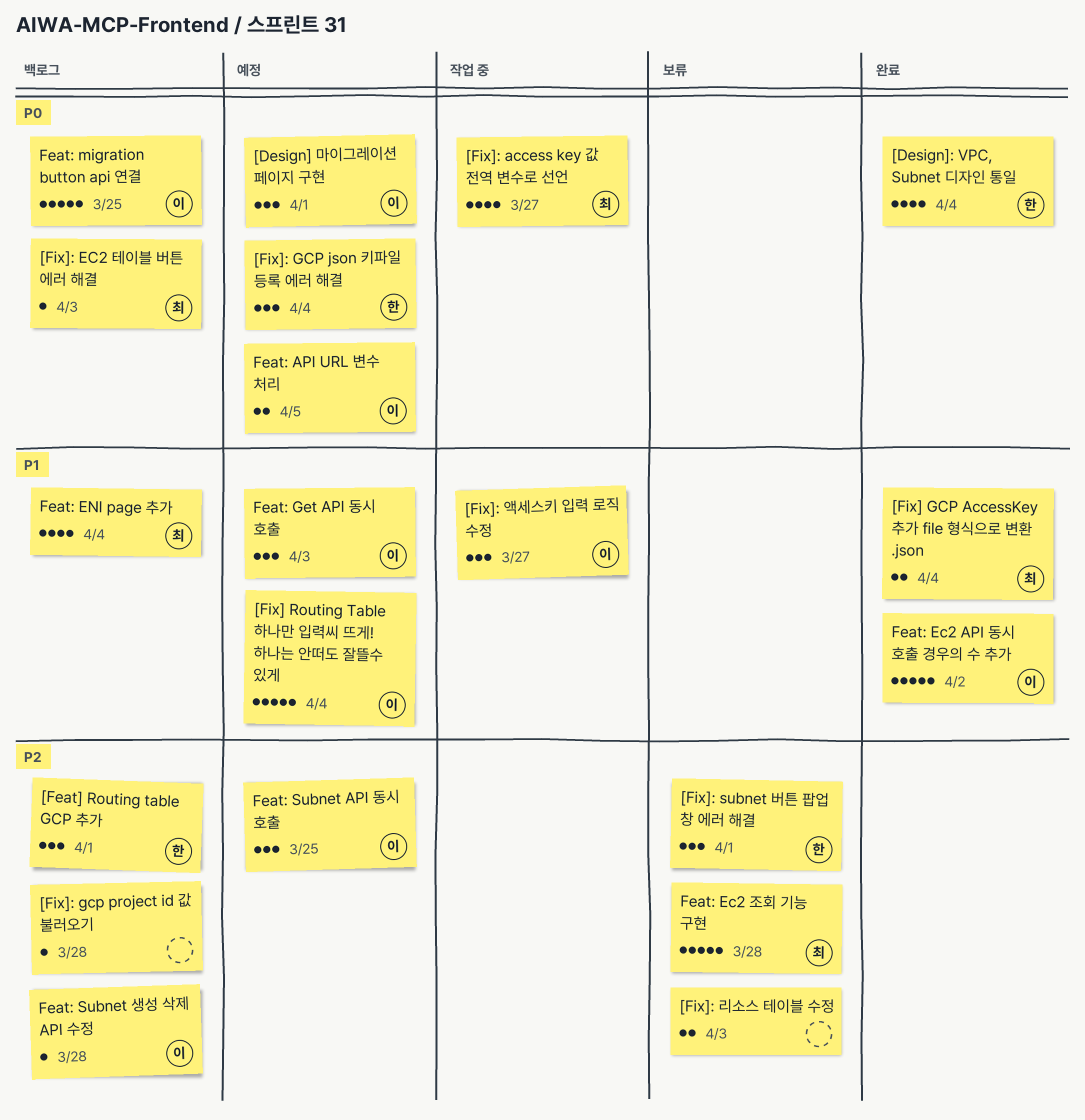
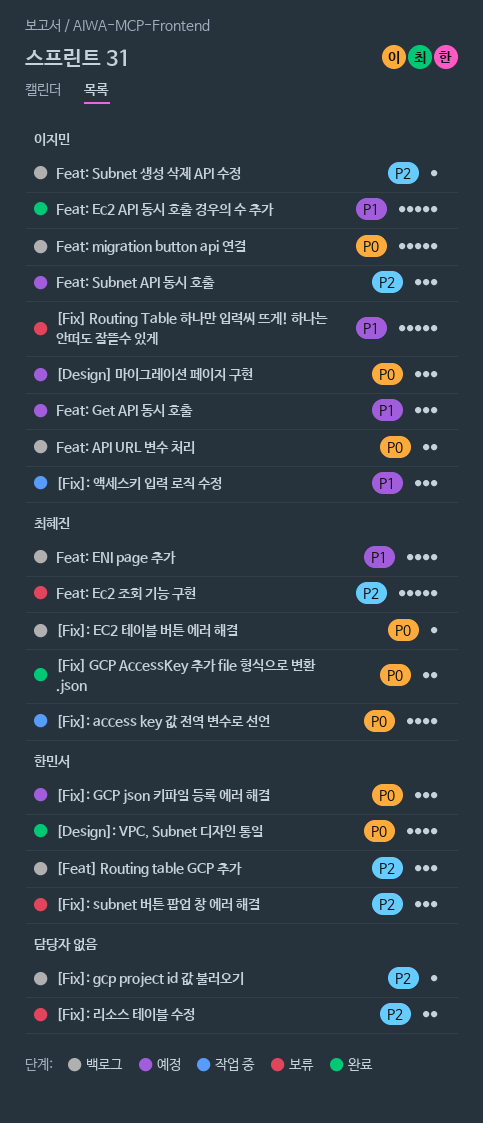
[Fix] GCP AccessKey 추가 file 형식으로 변환 .json, priority: P1 -> P0
[Fix] Routing Table 하나만 입력씨 뜨게! 하나는 안떠도 잘뜰수 있게, status: 예정 -> 보류
Feat: API URL 변수 처리, status: 예정 -> 백로그

